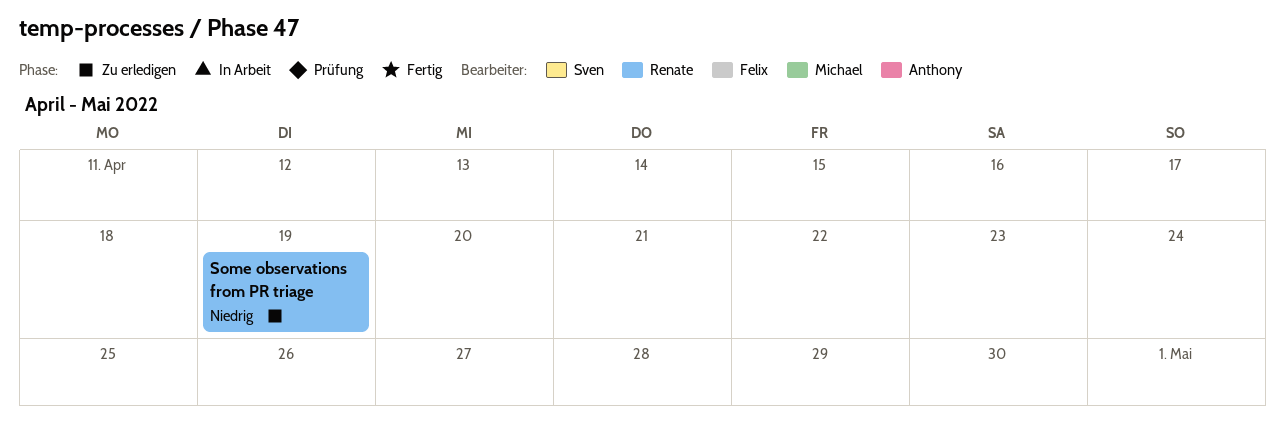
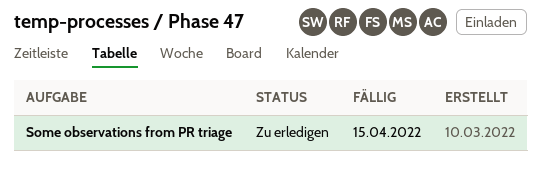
Some observations from PR triage, due: Apr 19 -> Apr 15

